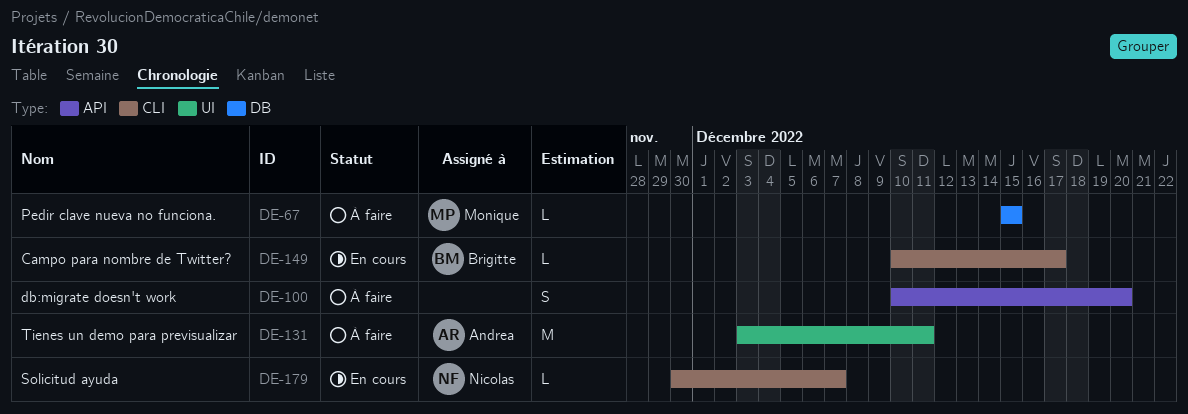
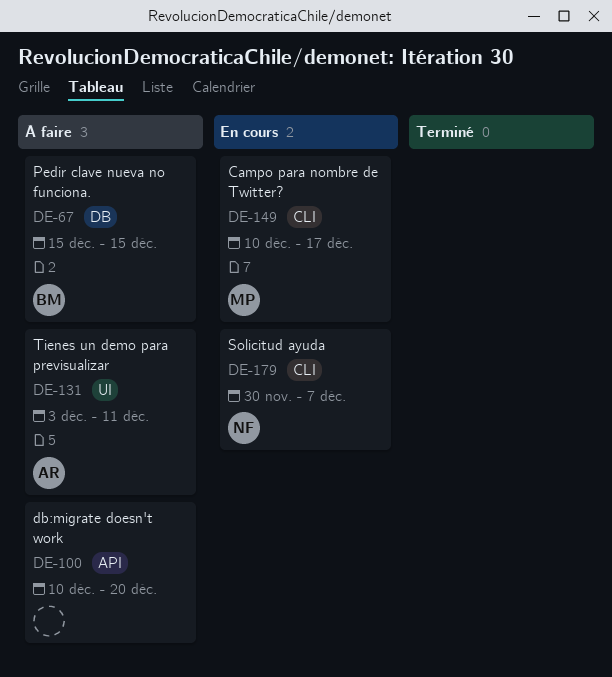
DE-67, owner: Monique -> Brigitte
DE-149, owner: Brigitte -> Monique

